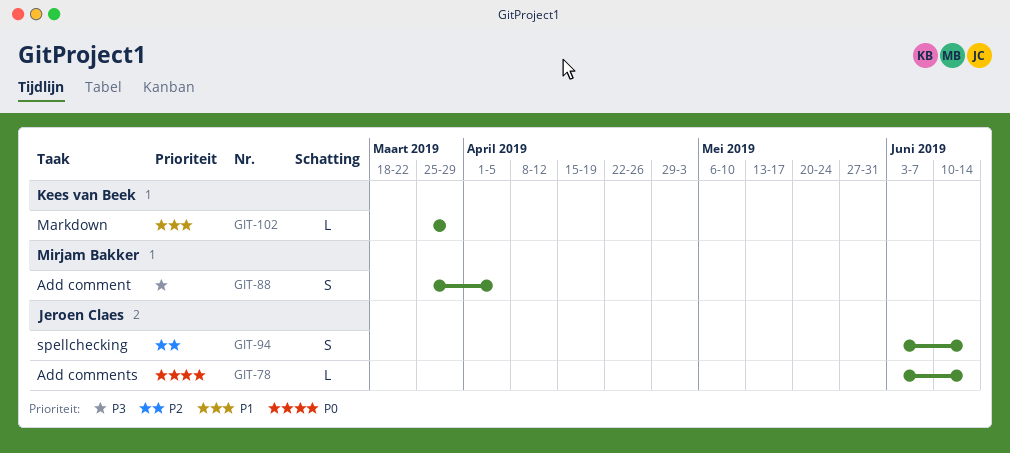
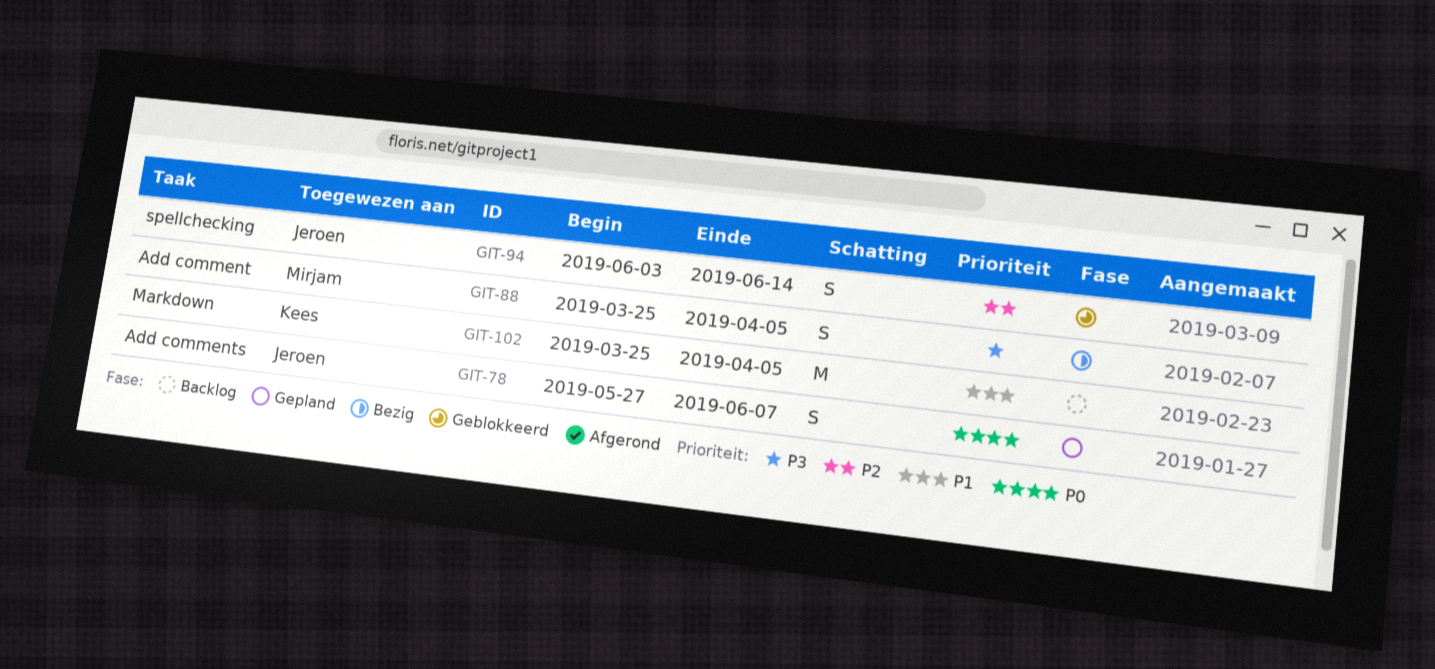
GIT-78, estimate: L -> S
GIT-78, start: Jun 3 -> May 27
GIT-78, due: Jun 14 -> Jun 7
GIT-102, estimate: L -> M
GIT-102, due: Mar 29 -> Apr 5

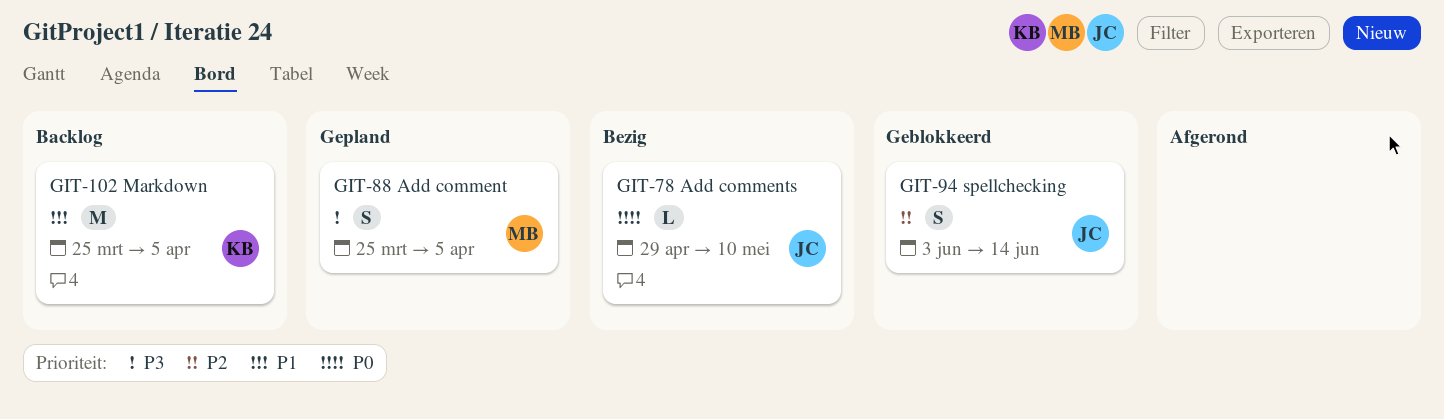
GIT-78, status: Gepland -> Bezig
GIT-78, estimate: S -> L
GIT-78, start: May 27 -> Apr 29
GIT-78, due: Jun 7 -> May 10
GIT-88, status: Bezig -> Gepland

